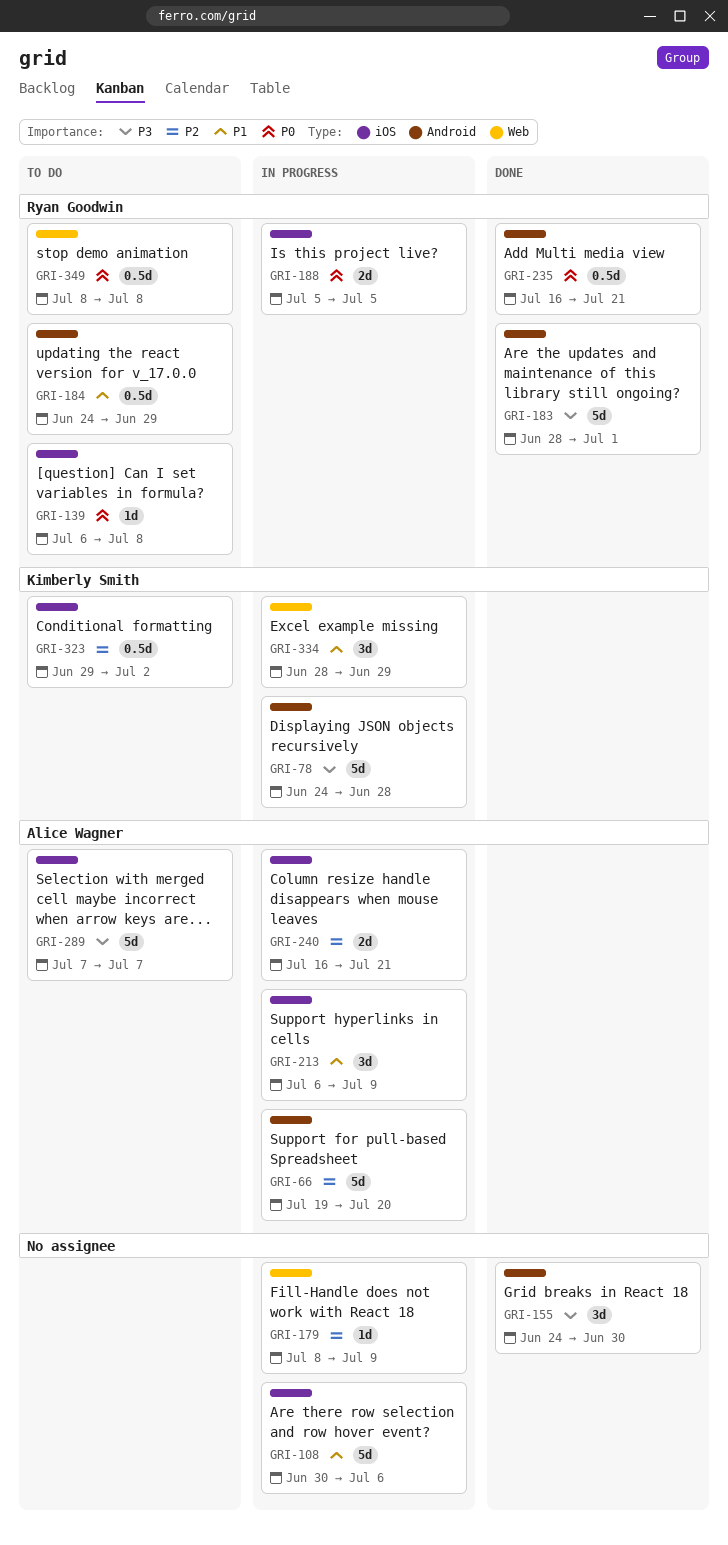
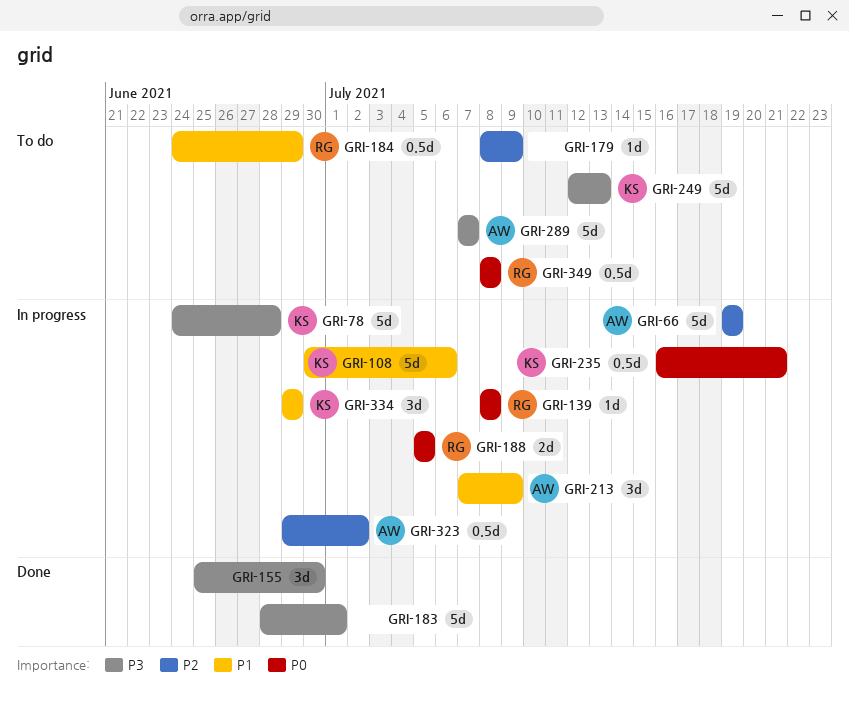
GRI-66, due: Jul 20 -> Jul 19
GRI-108, owner: none -> Kimberly Smith
GRI-139, status: To do -> In progress
GRI-139, start: Jul 6 -> Jul 8
GRI-155, start: Jun 24 -> Jun 25
GRI-179, status: In progress -> To do
GRI-183, owner: Ryan Goodwin -> none
GRI-213, start: Jul 6 -> Jul 7
GRI-235, status: Done -> In progress
GRI-235, owner: Ryan Goodwin -> Kimberly Smith
GRI-240: present -> none
GRI-249: none -> present
GRI-323, status: To do -> In progress
GRI-323, owner: Kimberly Smith -> Alice Wagner
GRI-334, start: Jun 28 -> Jun 29

